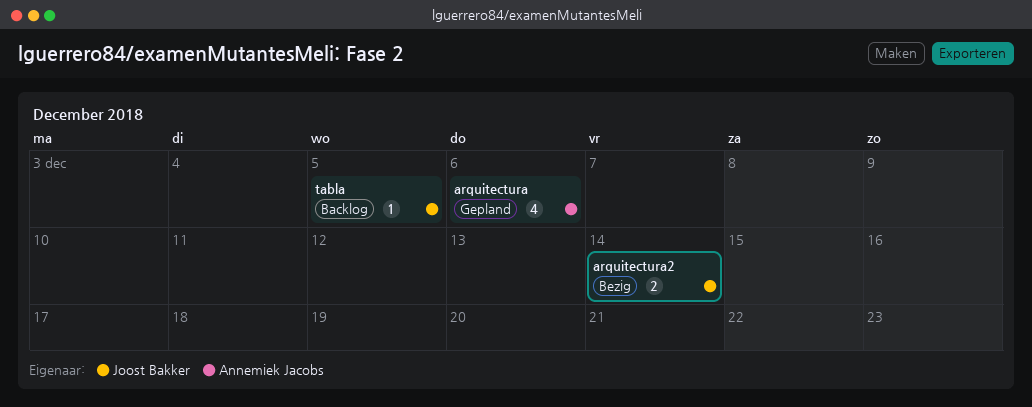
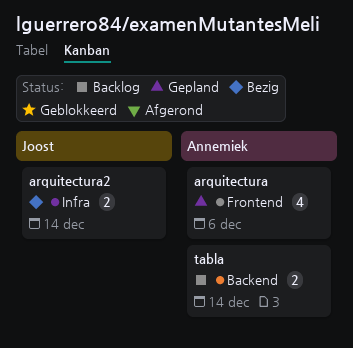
tabla, owner: Joost Bakker -> Annemiek Jacobs
tabla, estimate: 1 -> 2
tabla, due: Dec 5 -> Dec 14

